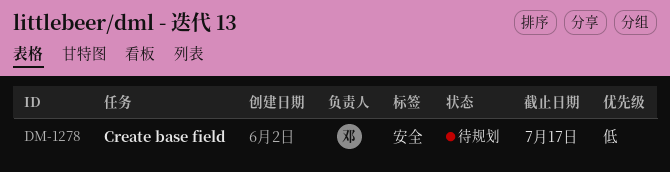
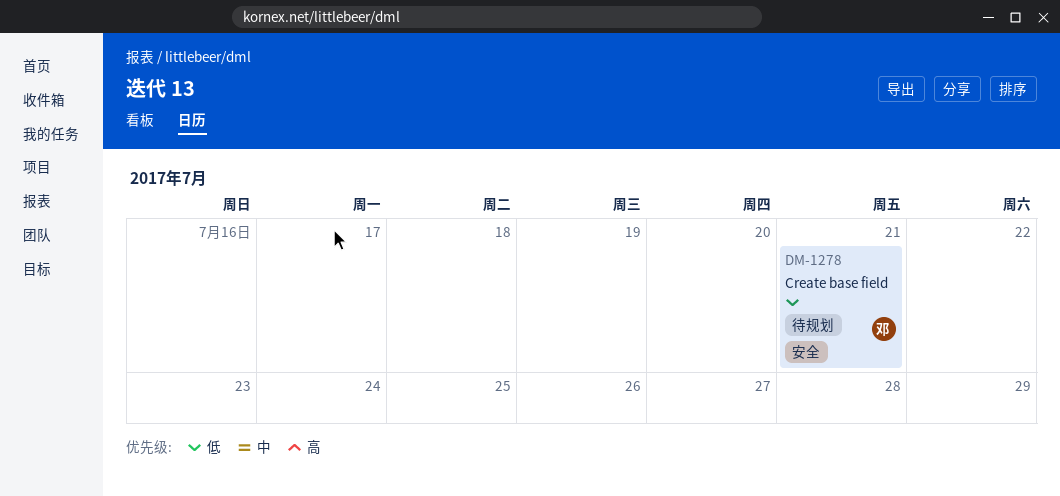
DM-1278, due: Jul 17 -> Jul 21

